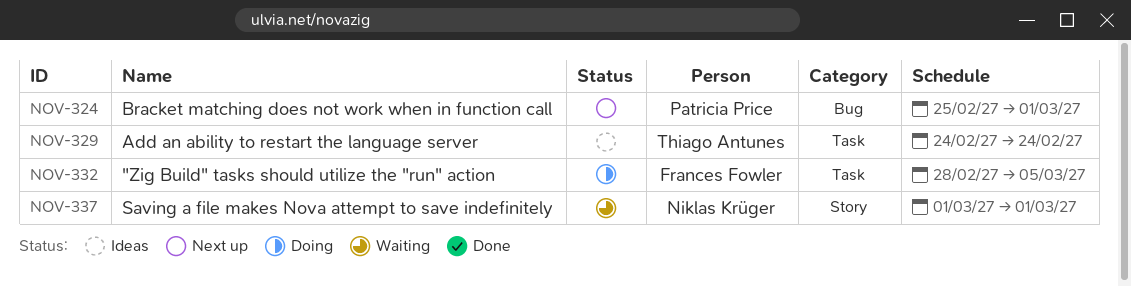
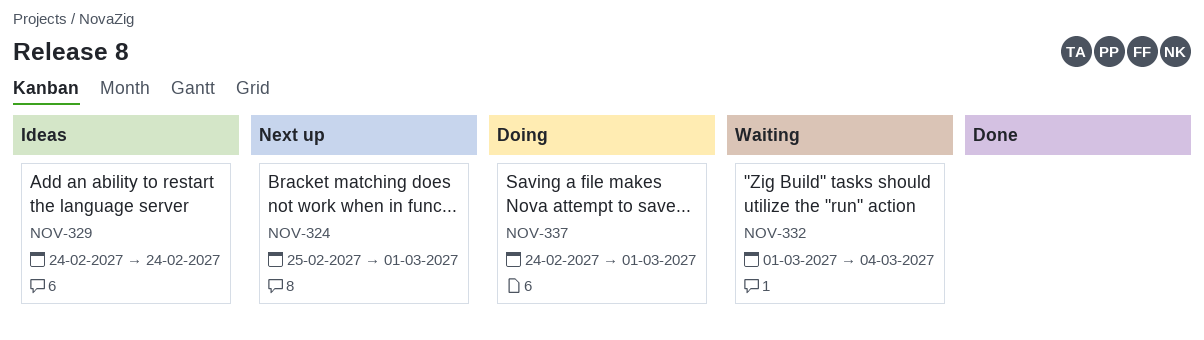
NOV-332, status: Doing -> Waiting
NOV-332, start: Feb 28 -> Mar 1
NOV-332, due: Mar 5 -> Mar 4
NOV-337, status: Waiting -> Doing
NOV-337, start: Mar 1 -> Feb 24

